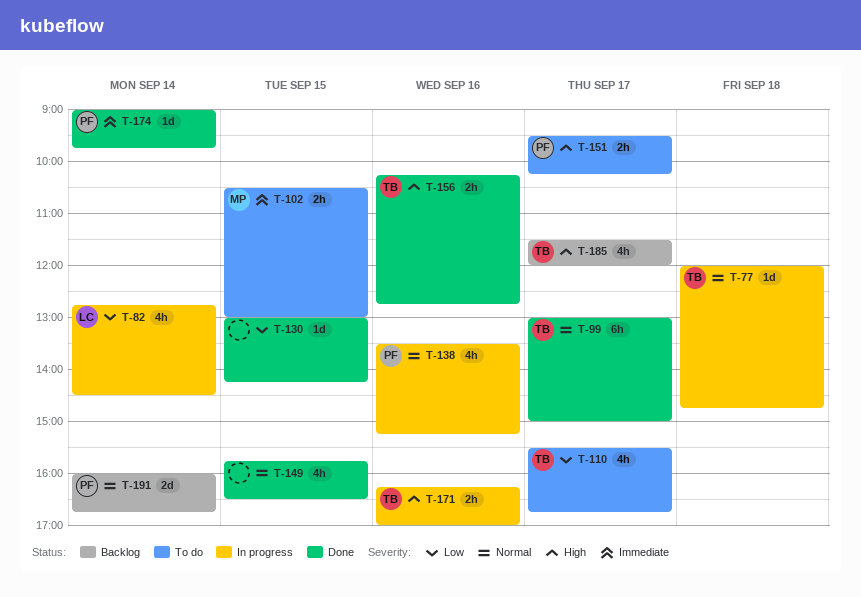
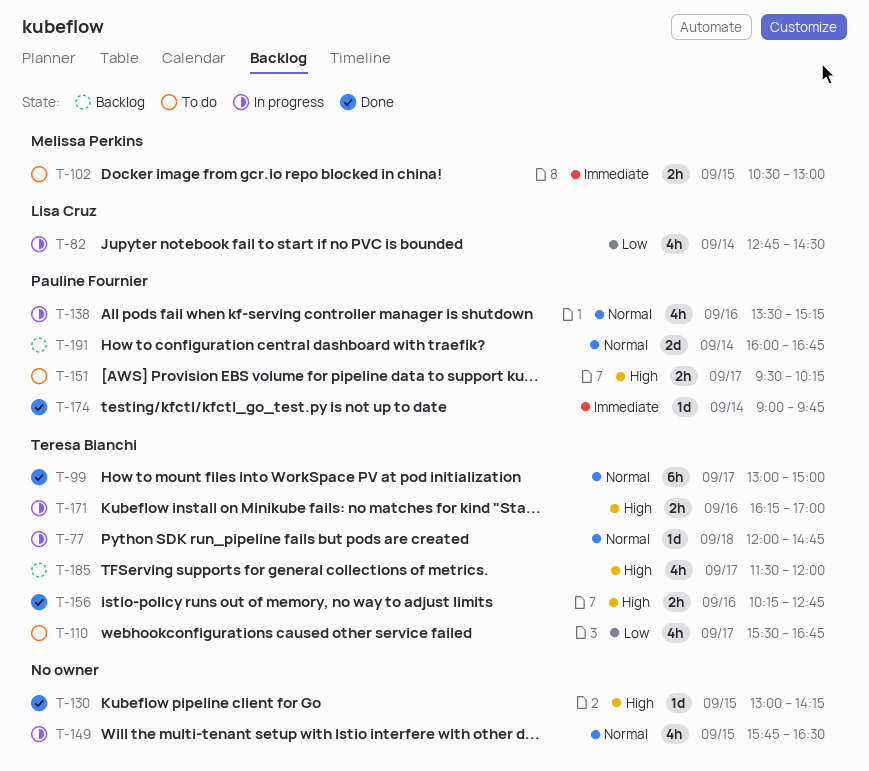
T-130, priority: Low -> High
T-149, status: Done -> In progress

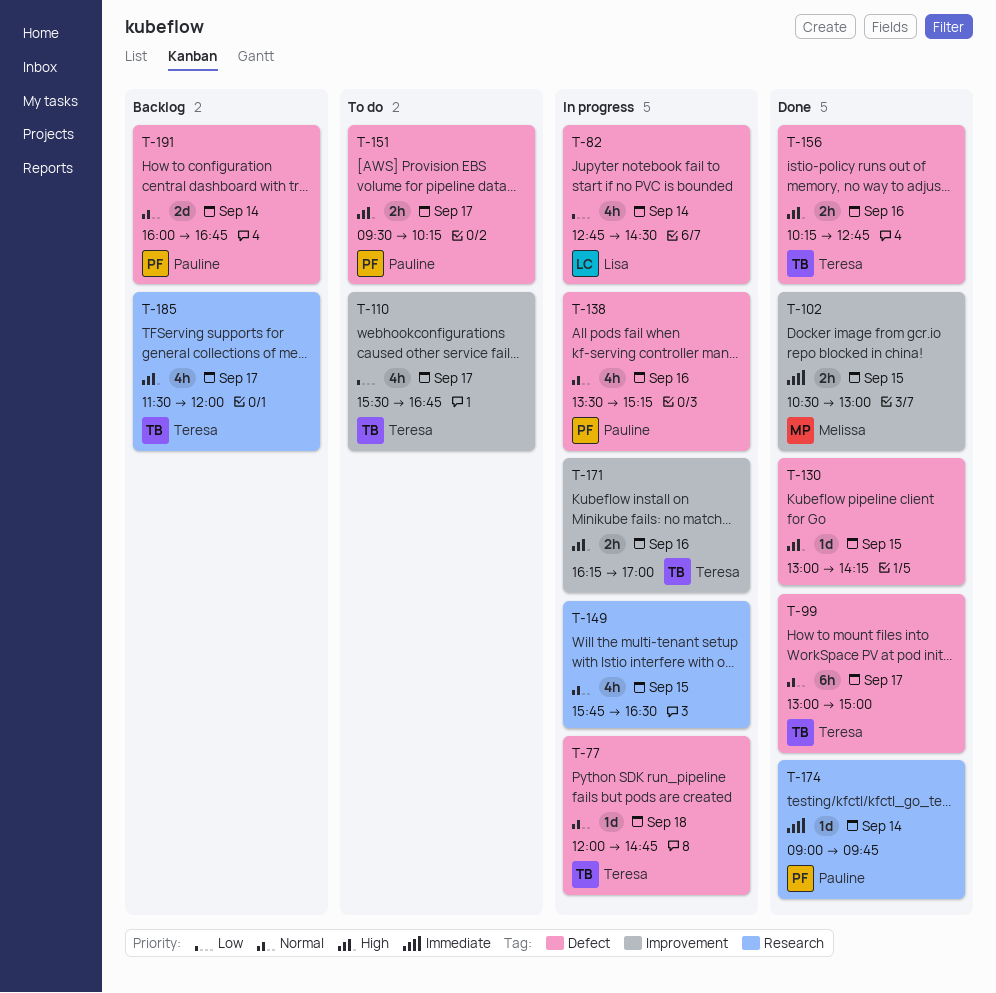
T-102, status: To do -> Done

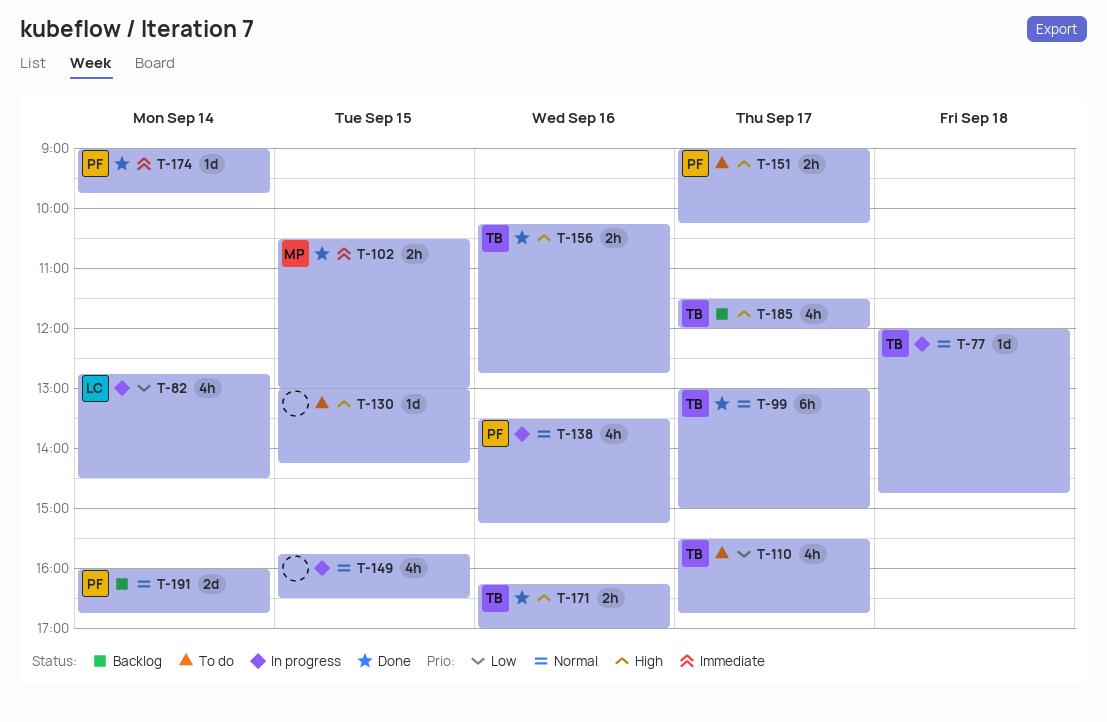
T-130, status: Done -> To do
T-151, begins: 09:30 -> 09:00
T-171, status: In progress -> Done

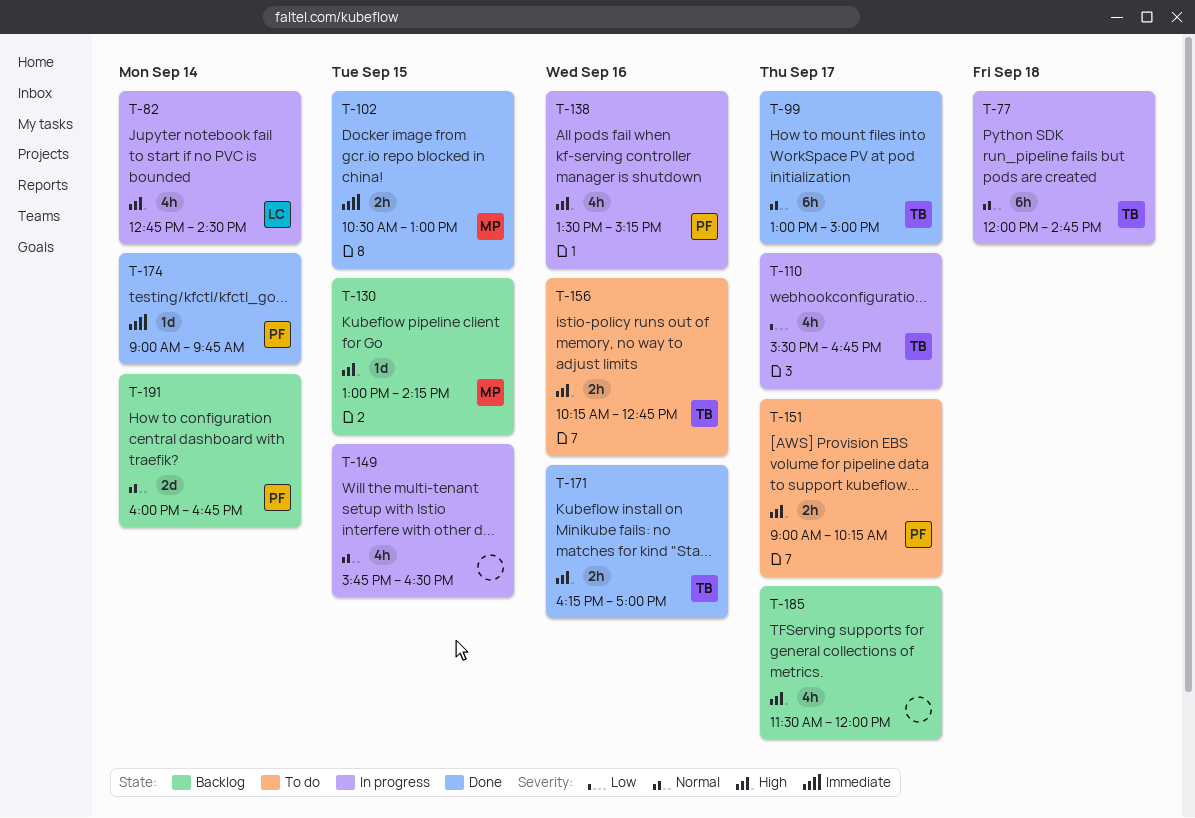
T-77, estimate: 1d -> 6h
T-82, priority: Low -> High
T-110, status: To do -> In progress
T-130, status: To do -> Backlog
T-130, owner: none -> MP
T-138, priority: Normal -> High
T-156, status: Done -> To do
T-185, owner: TB -> none

